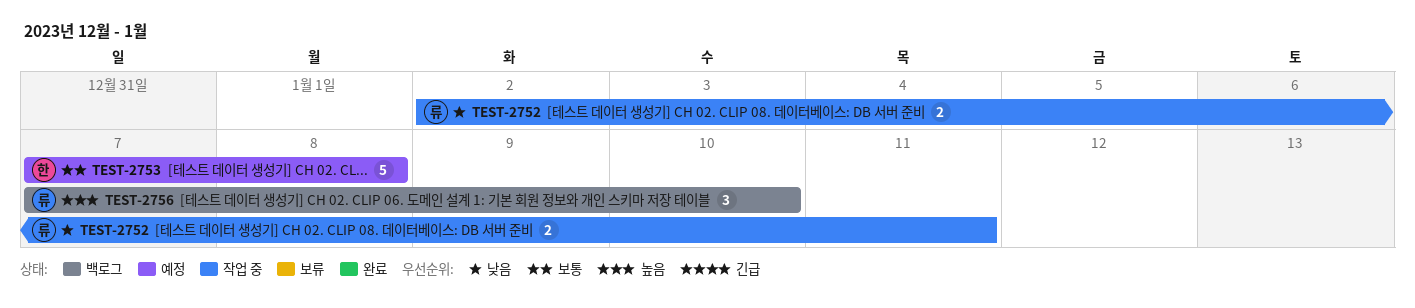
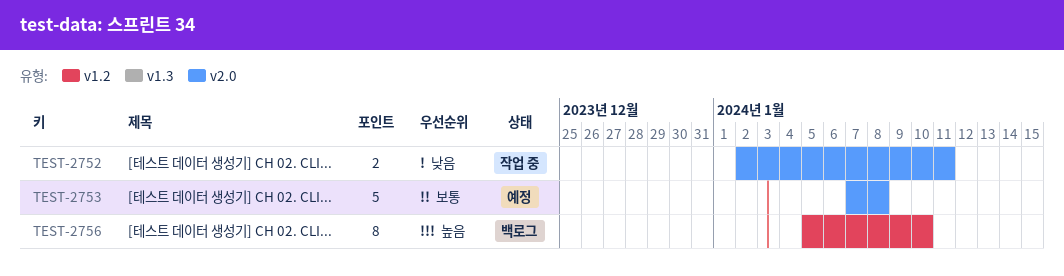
TEST-2756, estimate: 3 -> 8
TEST-2756, start: Jan 7 -> Jan 5

